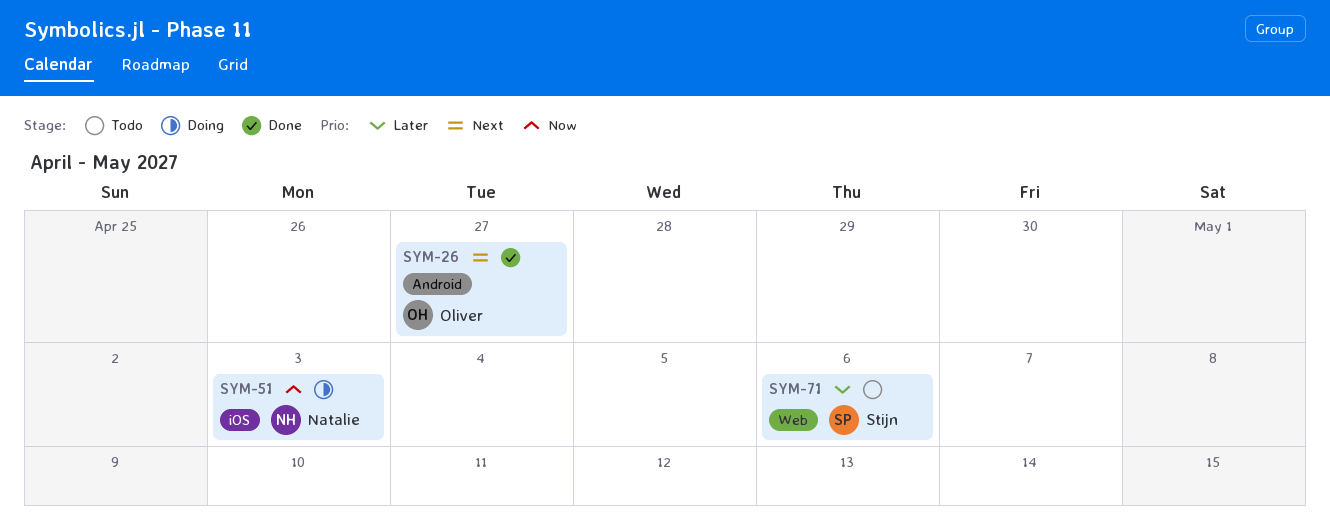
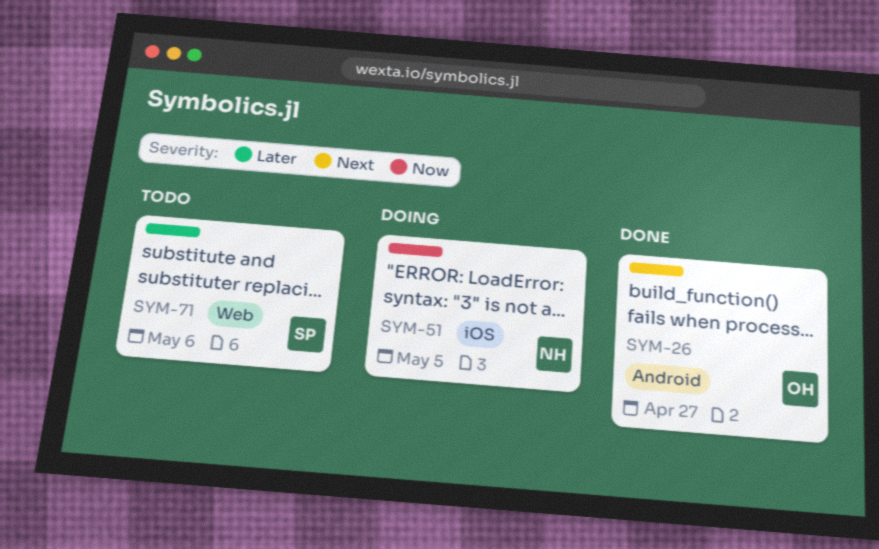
SYM-51, due: May 3 -> May 5

